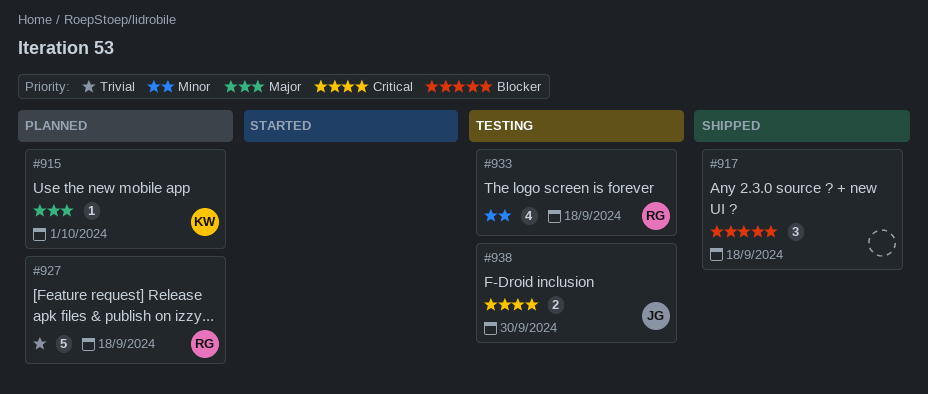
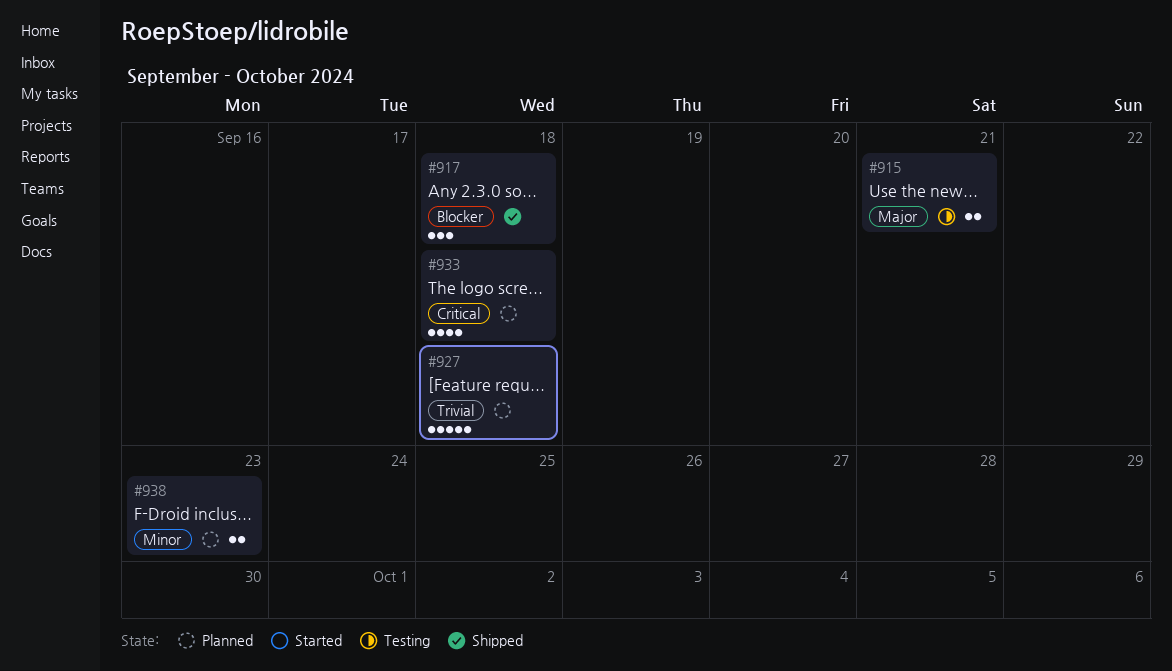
#915, status: Planned -> Testing
#915, estimate: 1 -> 2
#915, due: Oct 1 -> Sep 21
#933, status: Testing -> Planned
#933, priority: Minor -> Critical
#938, status: Testing -> Planned
#938, priority: Critical -> Minor
#938, due: Sep 30 -> Sep 23

